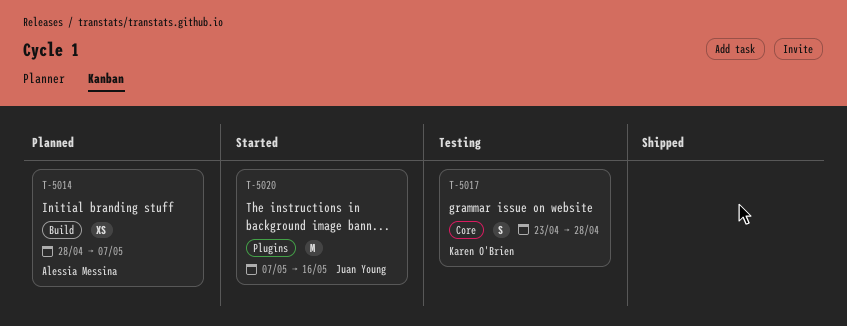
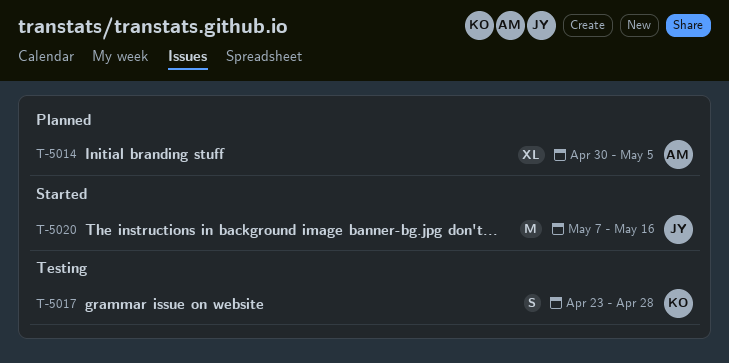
T-5014, estimate: XS -> XL
T-5014, start: Apr 28 -> Apr 30
T-5014, due: May 7 -> May 5

